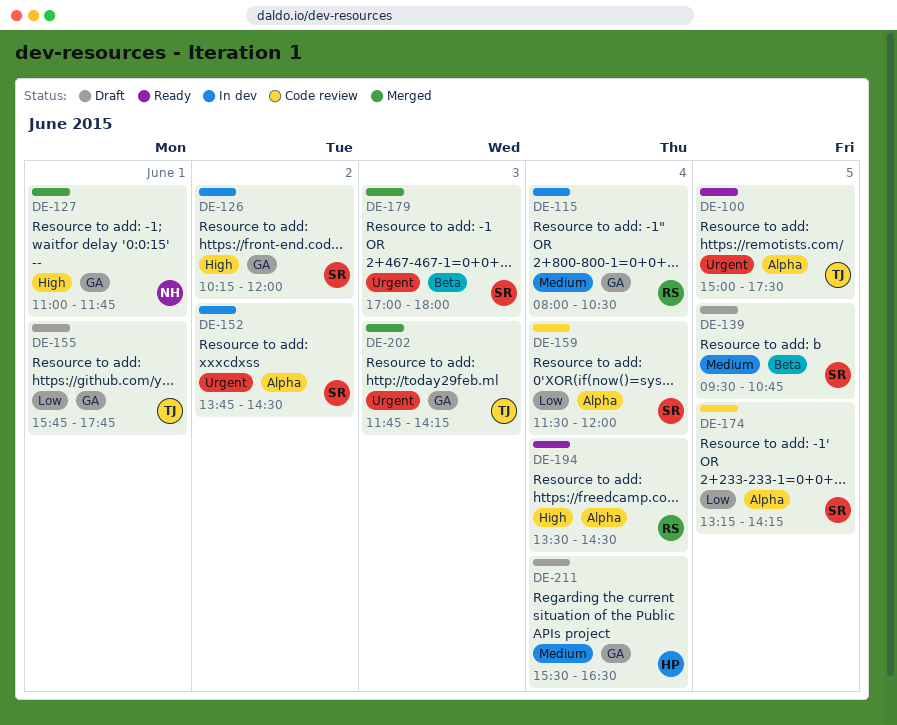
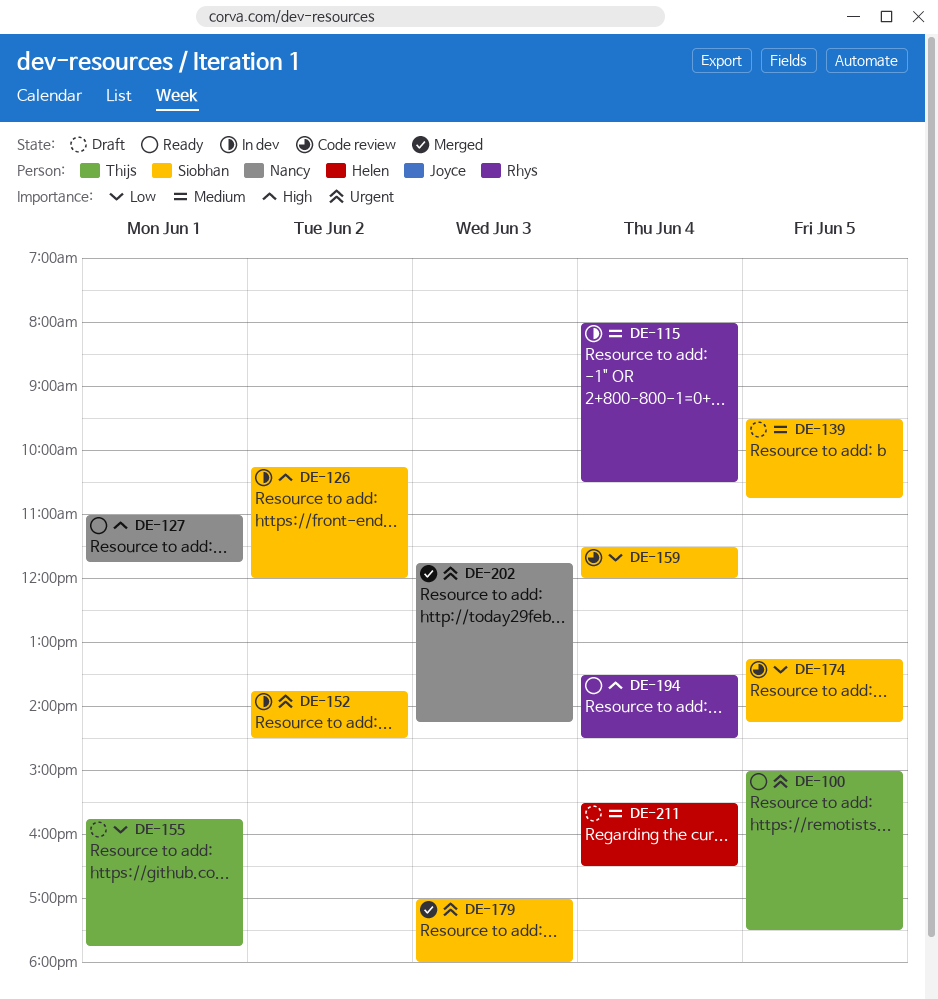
DE-127, status: Merged -> Ready
DE-202, owner: Thijs -> Nancy

